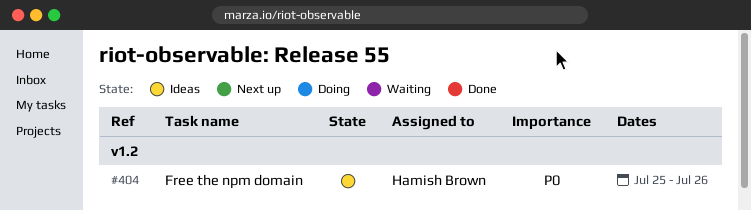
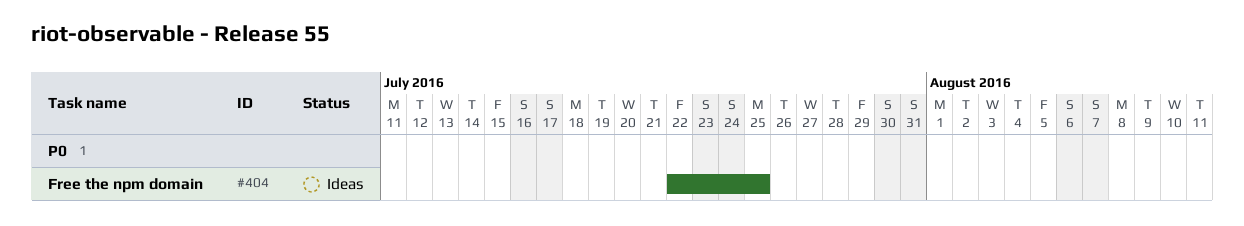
#404, start: Jul 25 -> Jul 22
#404, due: Jul 26 -> Jul 25

